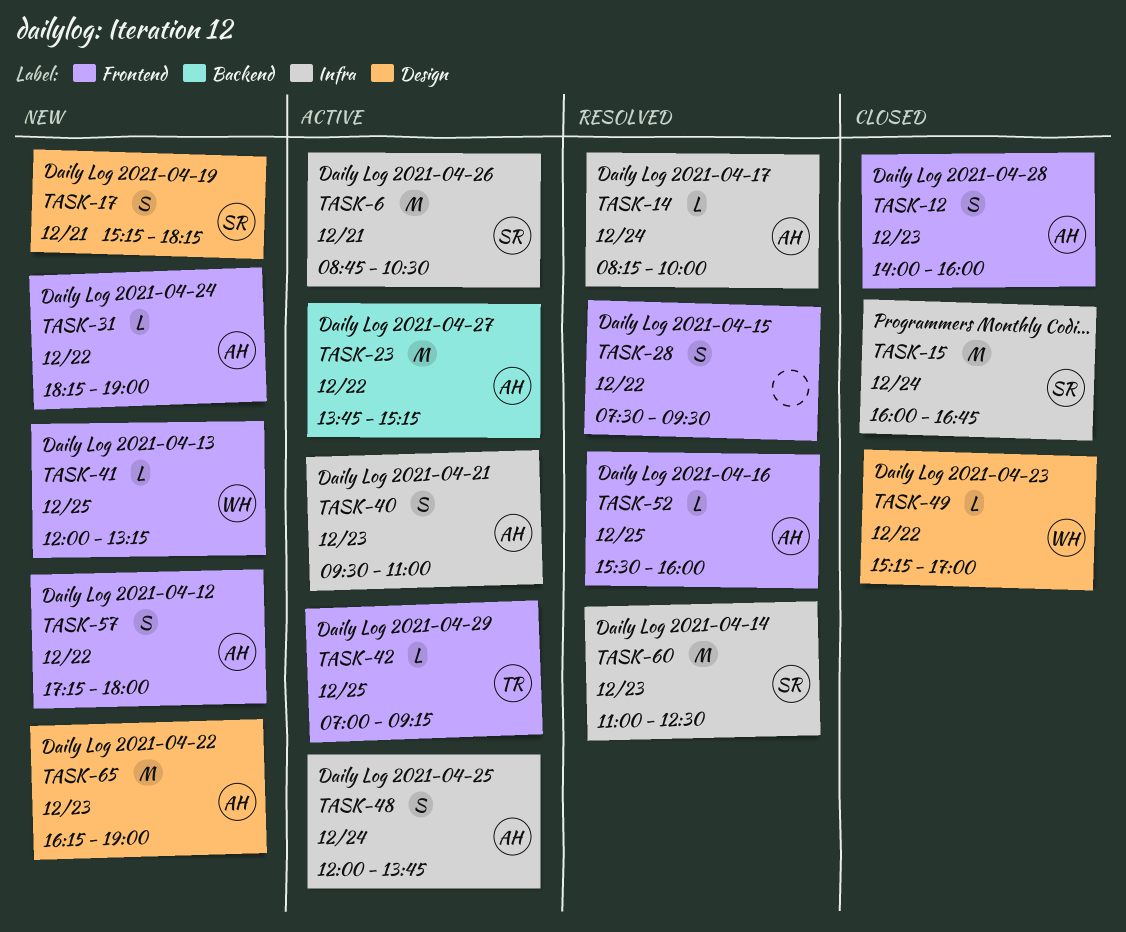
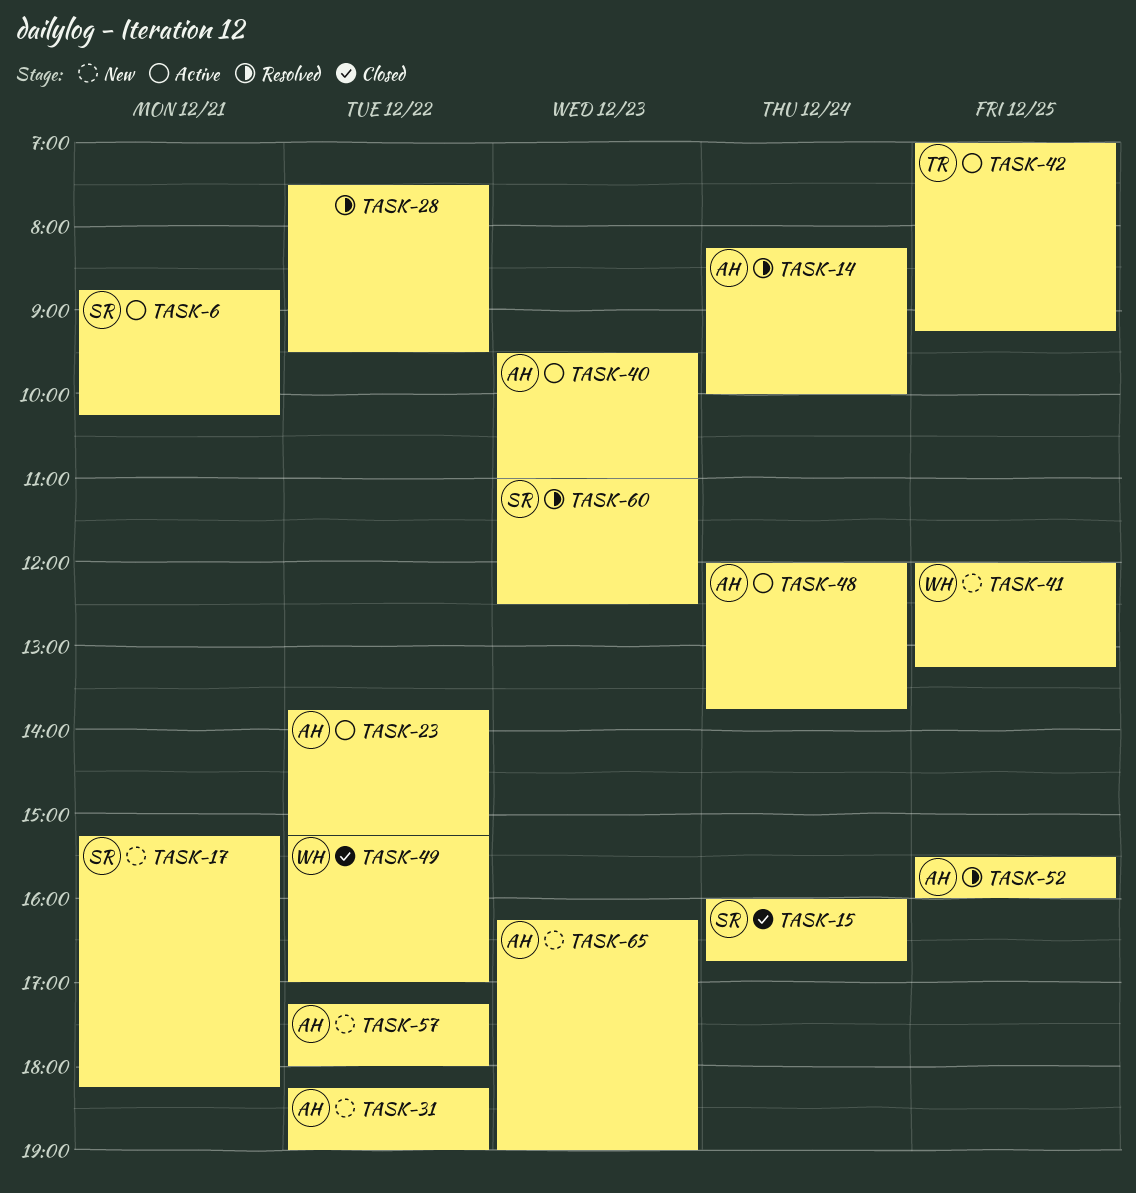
TASK-6, ends: 10:30 -> 10:15
TASK-12: present -> none

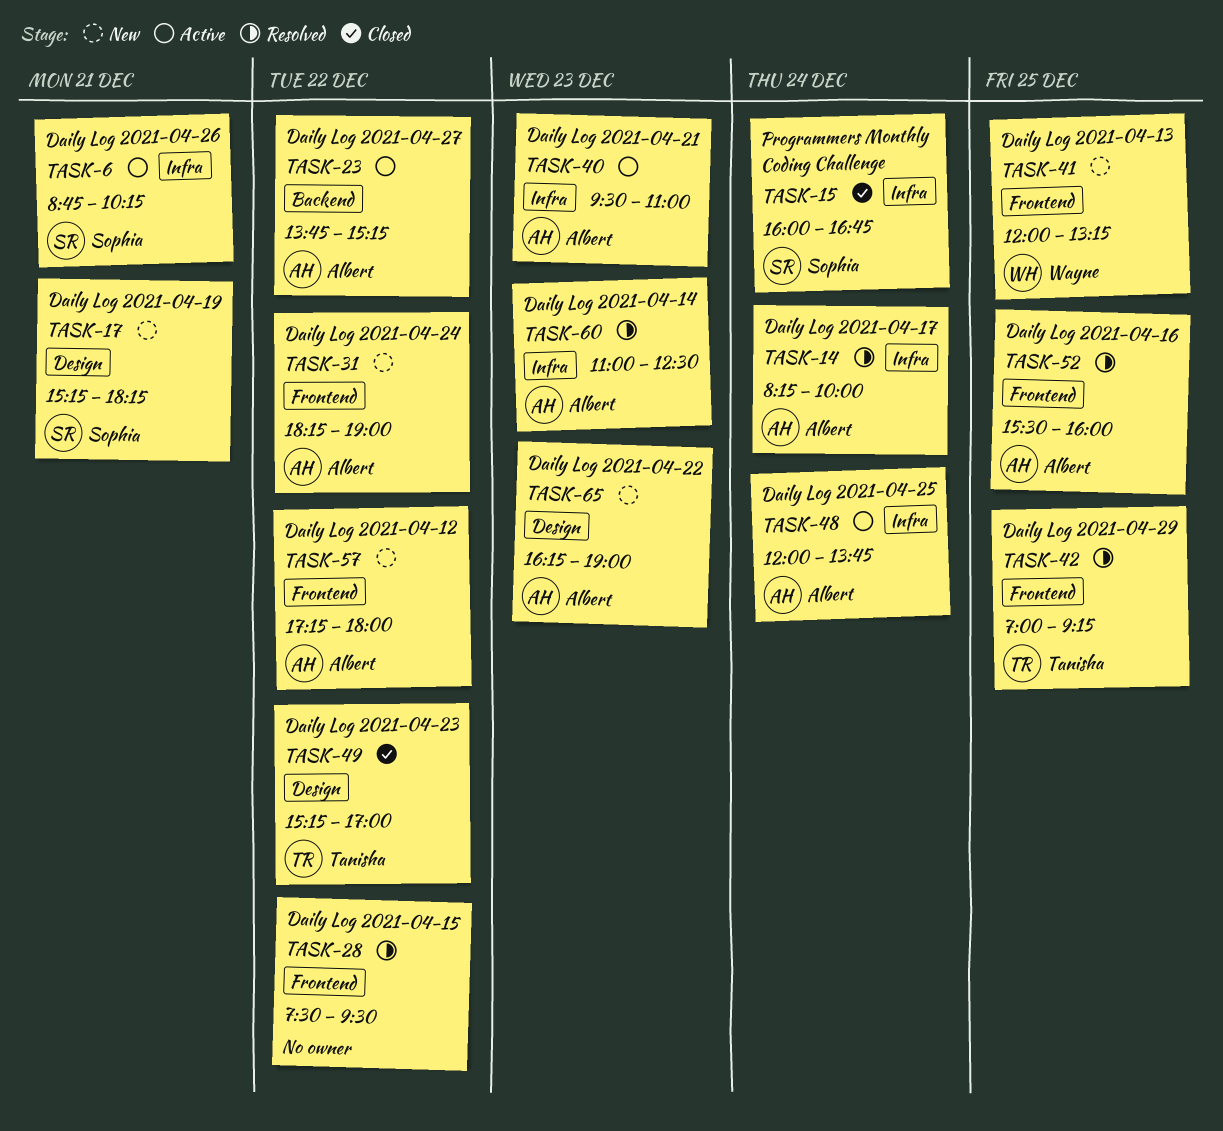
TASK-42, status: Active -> Resolved
TASK-49, owner: Wayne -> Tanisha
TASK-60, owner: Sophia -> Albert

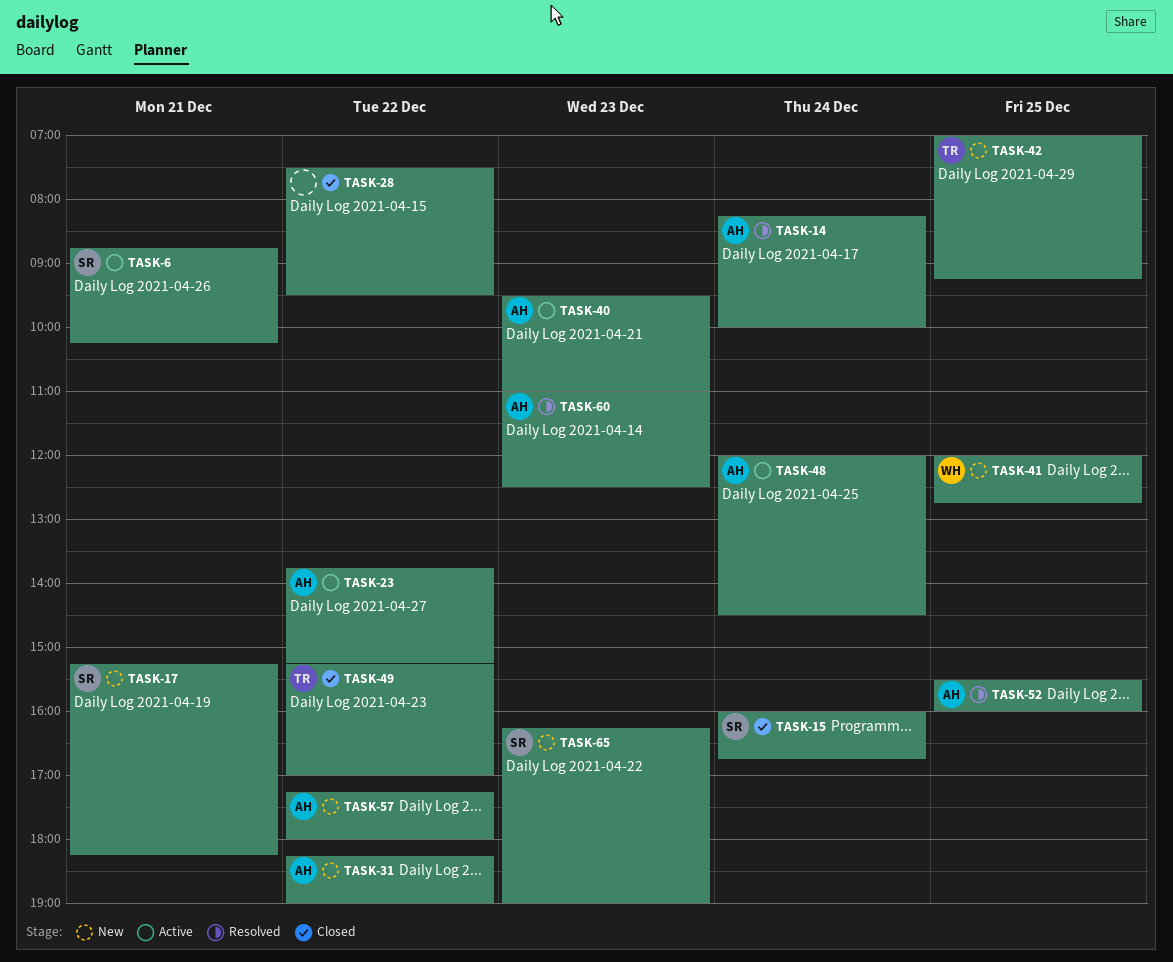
TASK-28, status: Resolved -> Closed
TASK-41, ends: 13:15 -> 12:45
TASK-42, status: Resolved -> New
TASK-48, ends: 13:45 -> 14:30
TASK-65, owner: Albert -> Sophia

